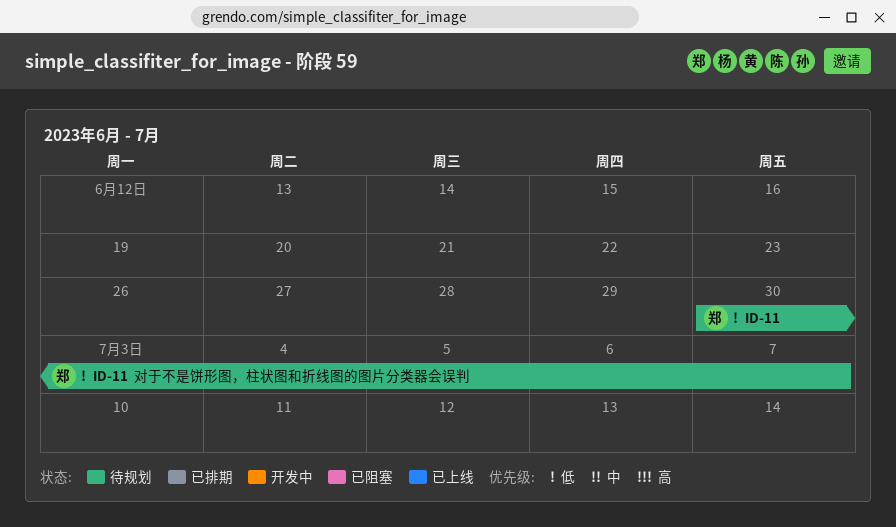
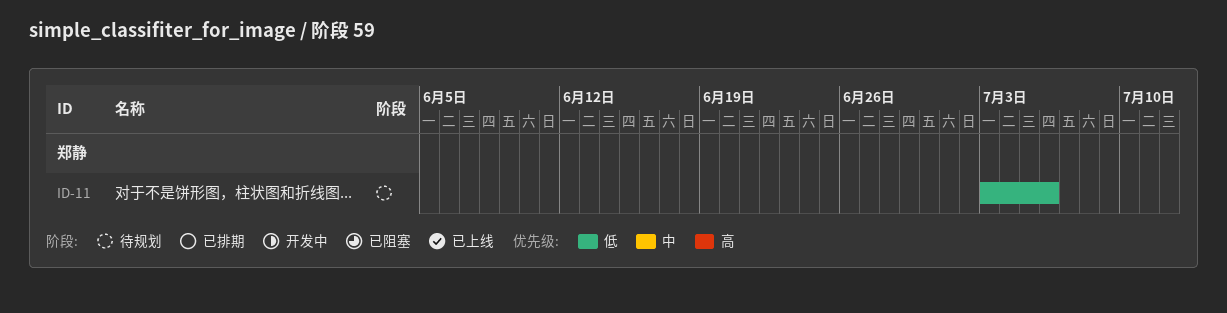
ID-11, start: Jun 30 -> Jul 3
ID-11, due: Jul 7 -> Jul 6

